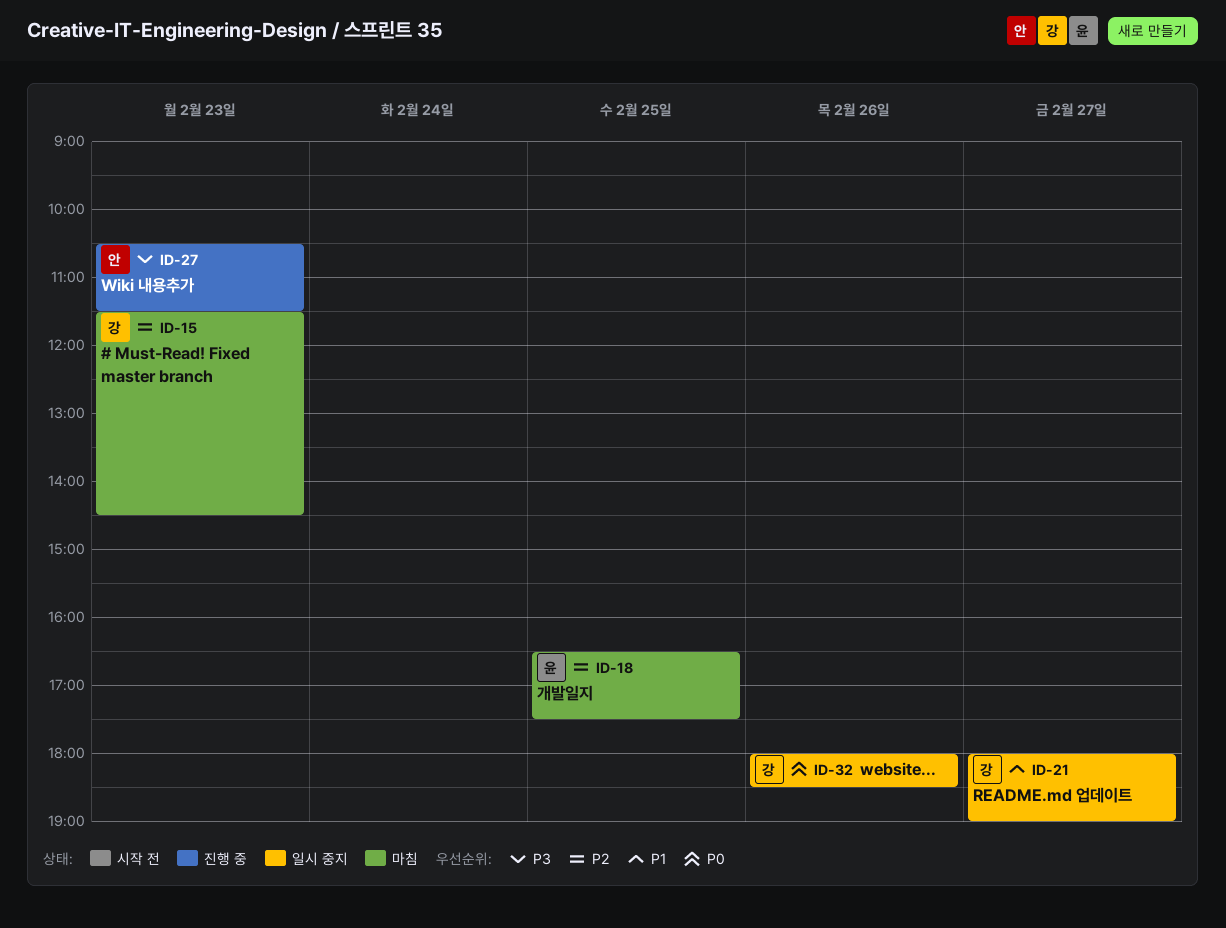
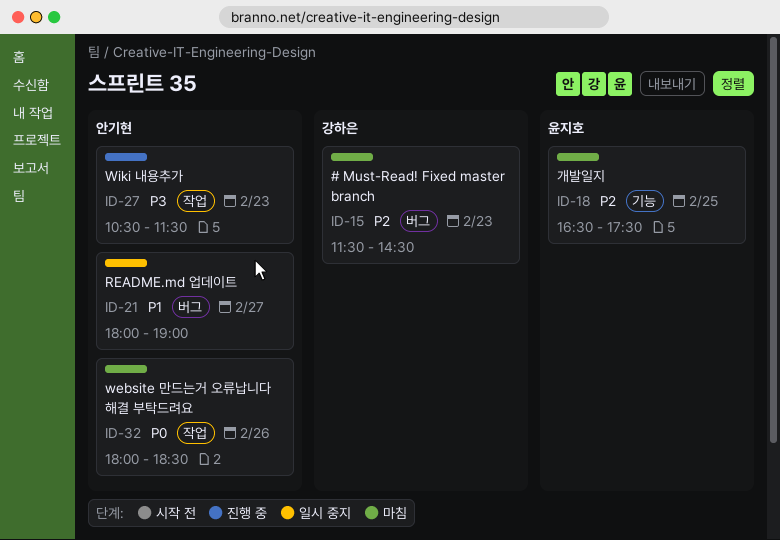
ID-21, owner: 강하은 -> 안기현
ID-32, status: 일시 중지 -> 마침
ID-32, owner: 강하은 -> 안기현

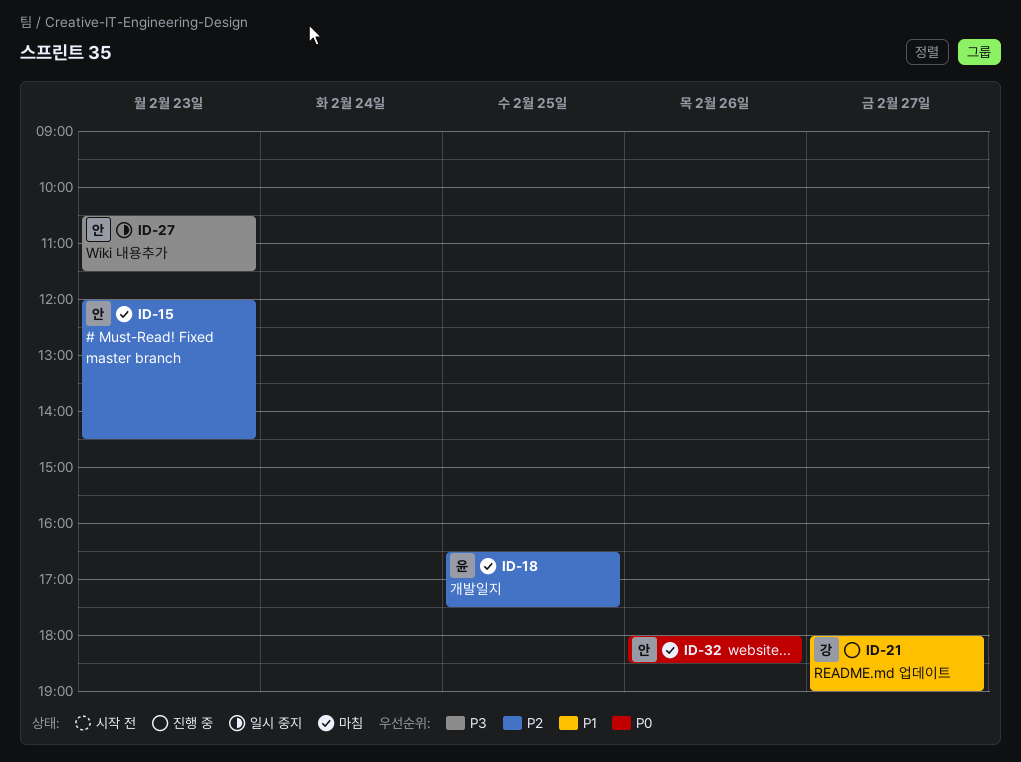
ID-15, owner: 강하은 -> 안기현
ID-15, begins: 11:30 -> 12:00
ID-21, status: 일시 중지 -> 진행 중
ID-21, owner: 안기현 -> 강하은
ID-27, status: 진행 중 -> 일시 중지

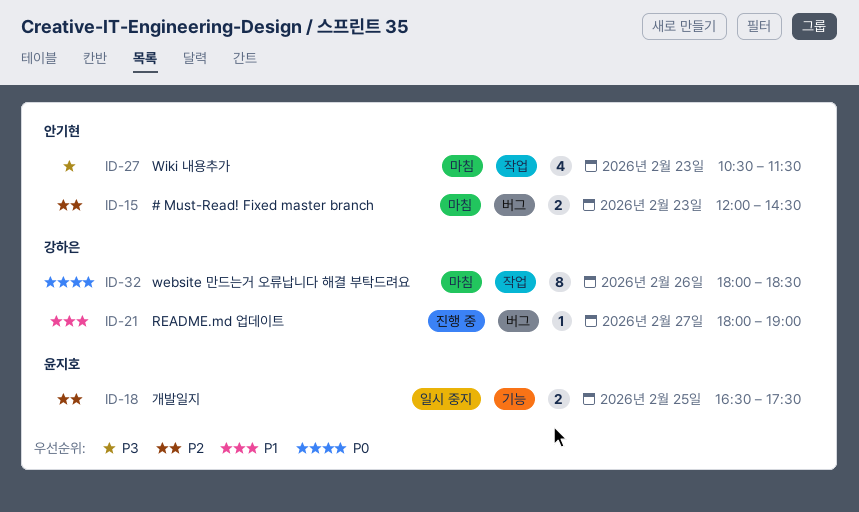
ID-18, status: 마침 -> 일시 중지
ID-27, status: 일시 중지 -> 마침
ID-32, owner: 안기현 -> 강하은

